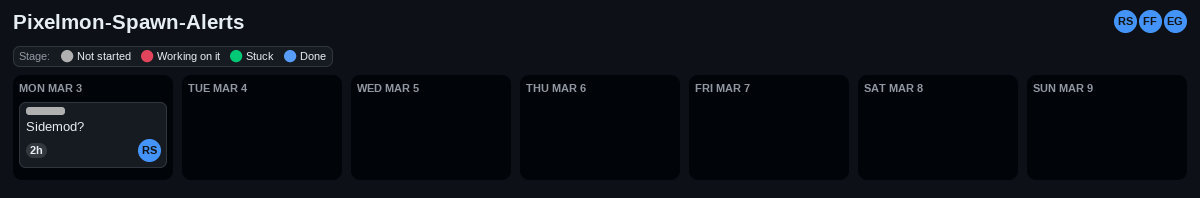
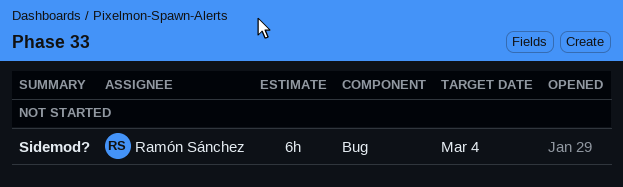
Sidemod?, estimate: 2h -> 6h
Sidemod?, due: Mar 3 -> Mar 4

